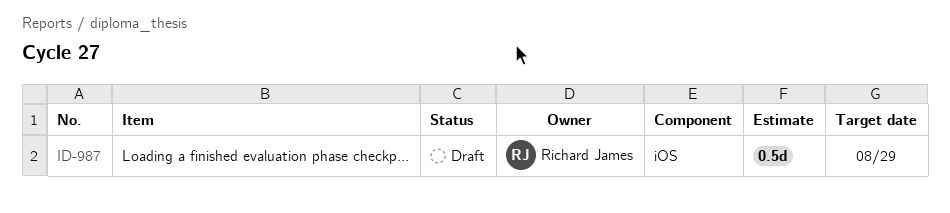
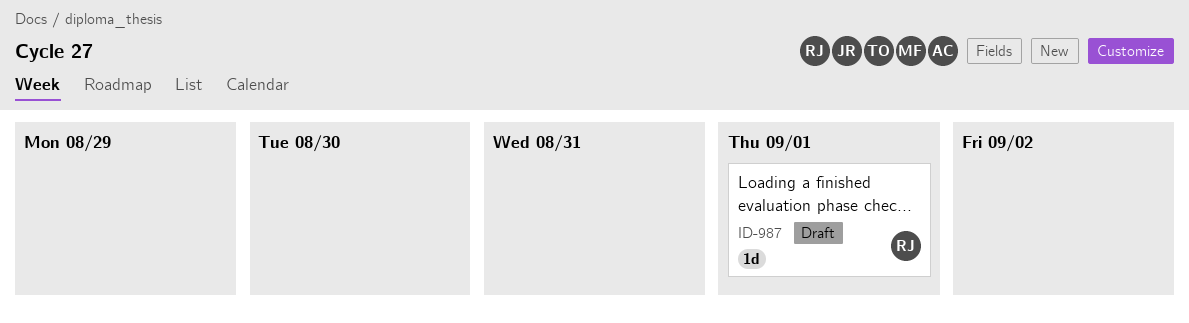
ID-987, estimate: 0.5d -> 1d
ID-987, due: Aug 29 -> Sep 1

